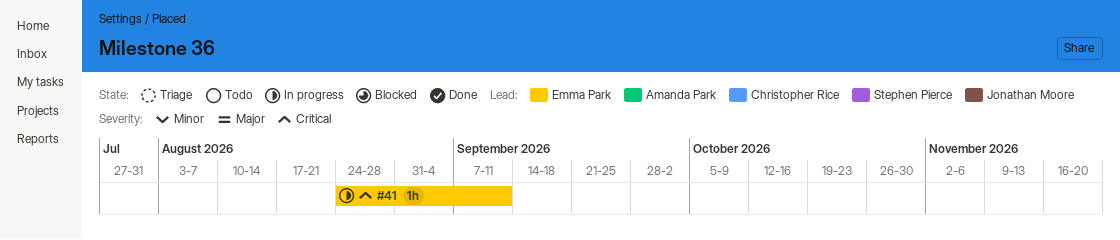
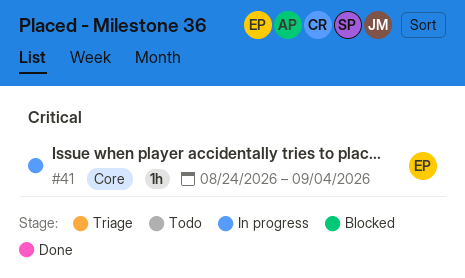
#41, due: Sep 11 -> Sep 4

